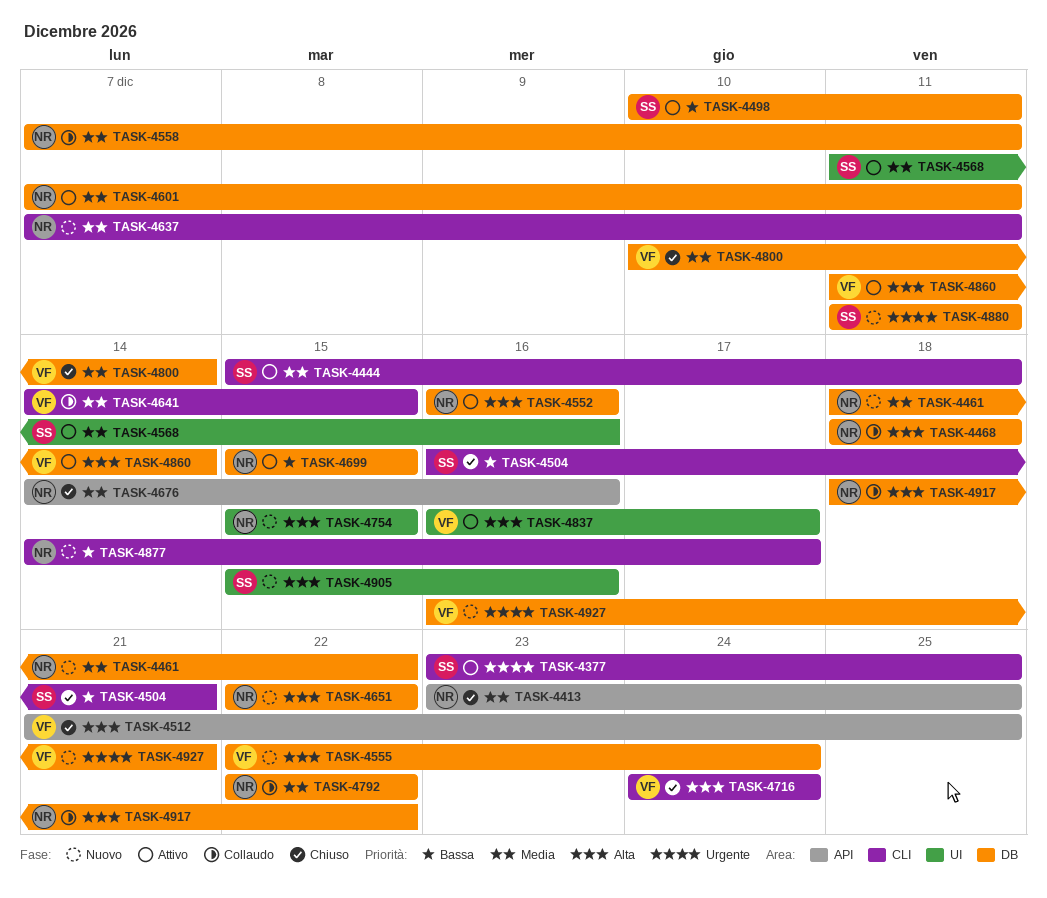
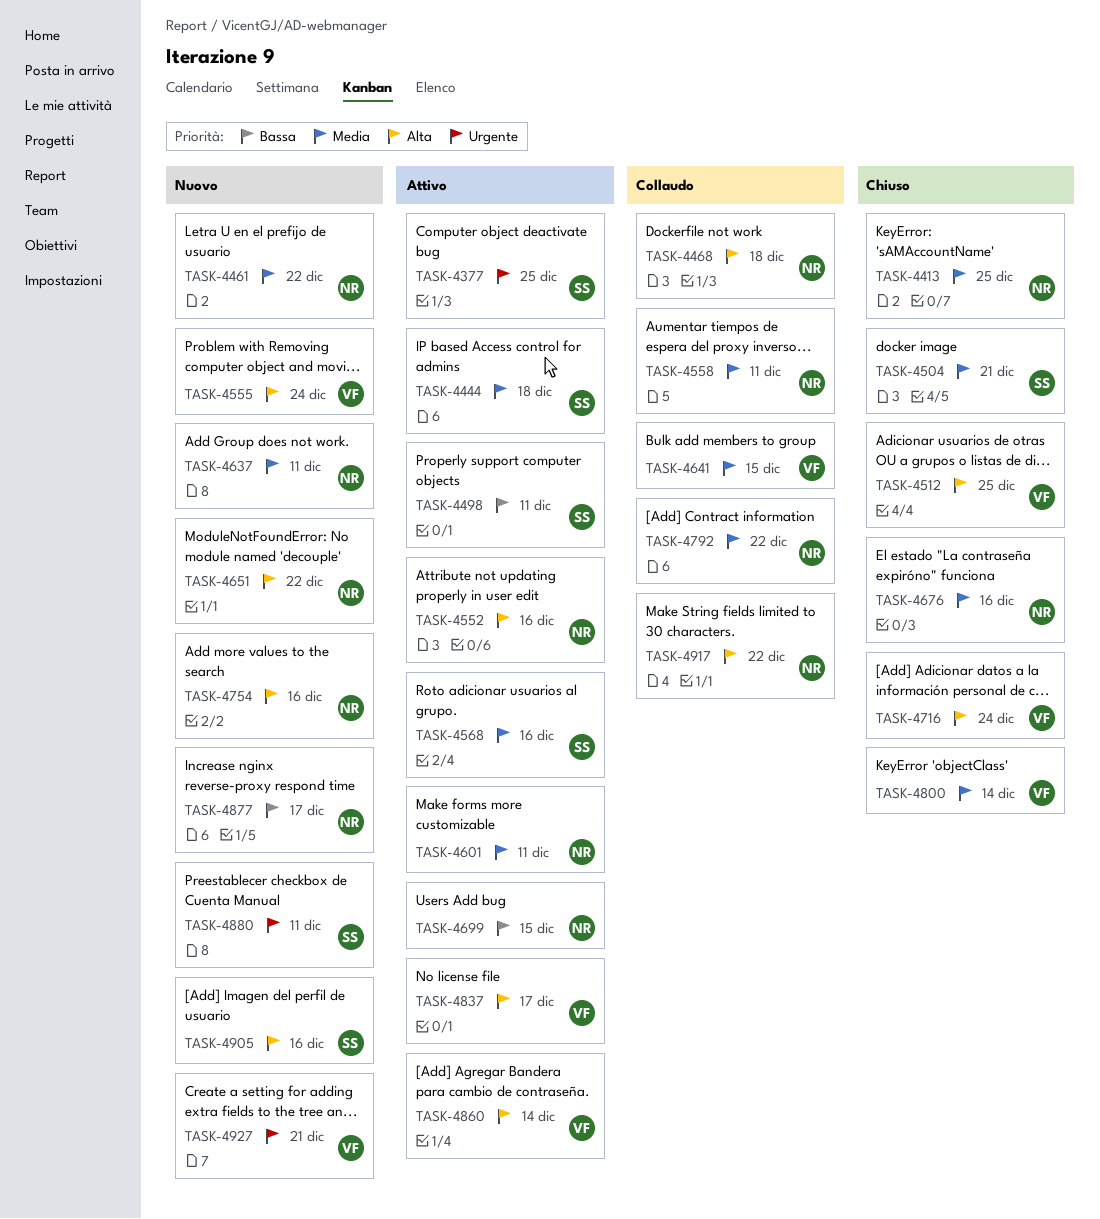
TASK-4504, priority: Bassa -> Media
TASK-4754, due: Dec 15 -> Dec 16

